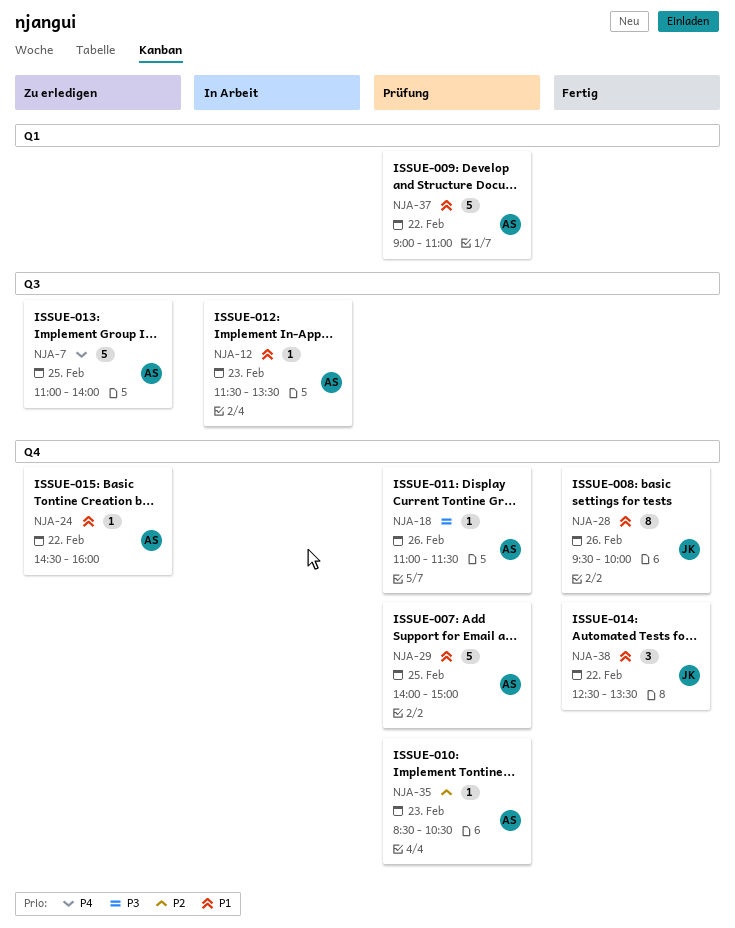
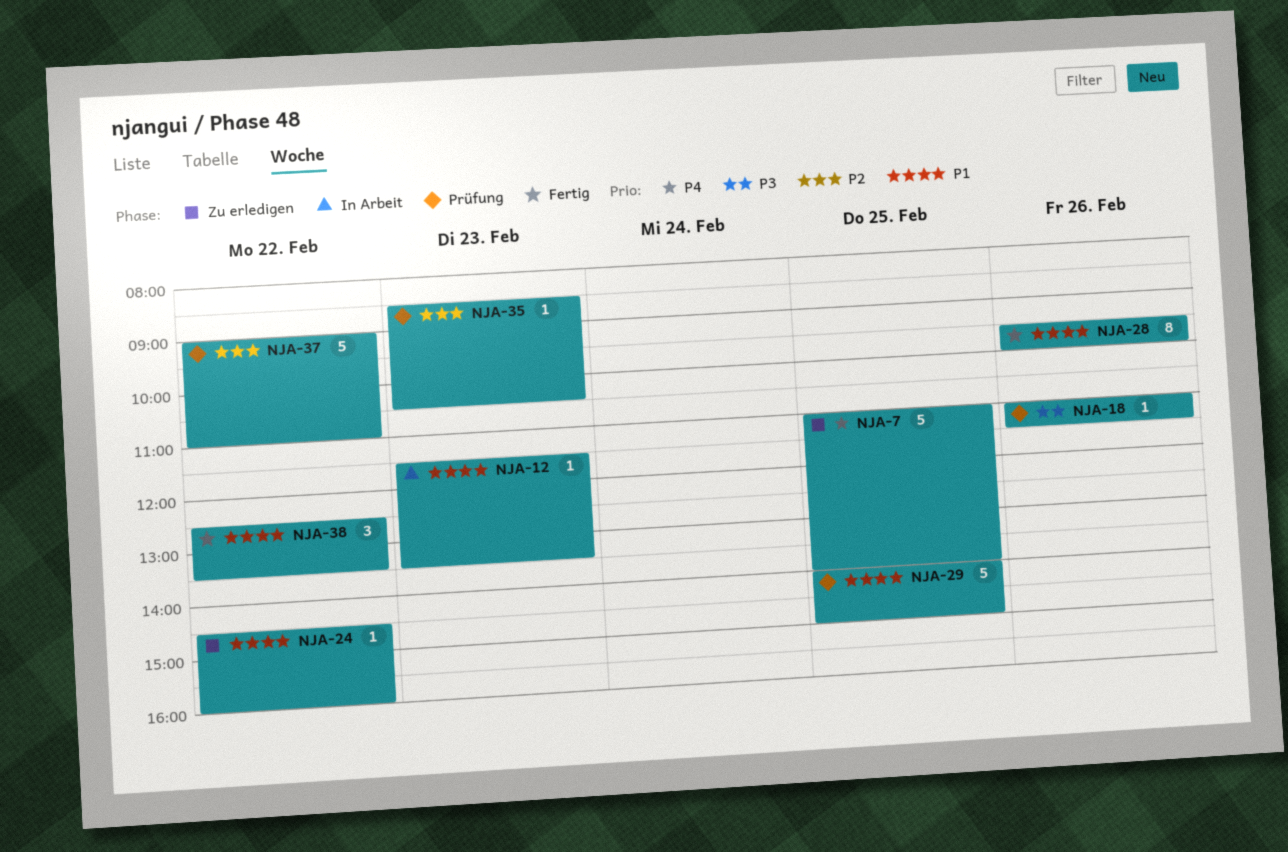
NJA-37, priority: P1 -> P2

